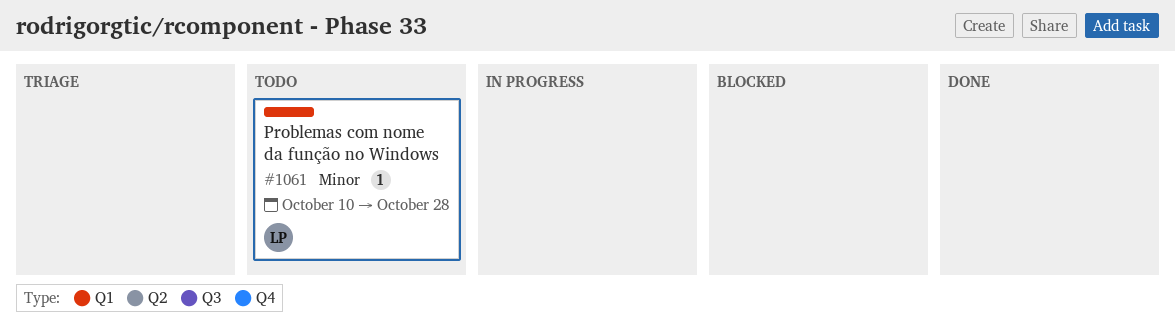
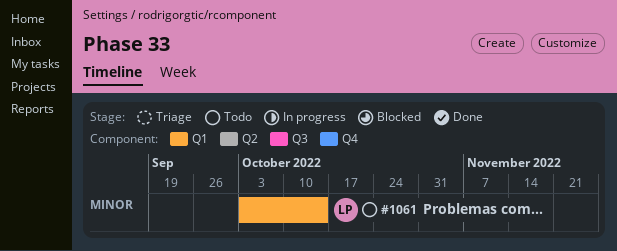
#1061, start: Oct 10 -> Oct 3
#1061, due: Oct 28 -> Oct 14

